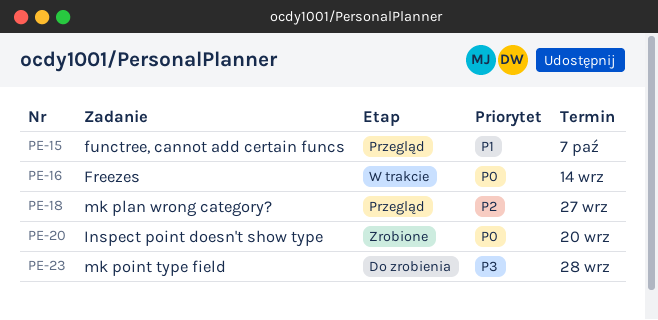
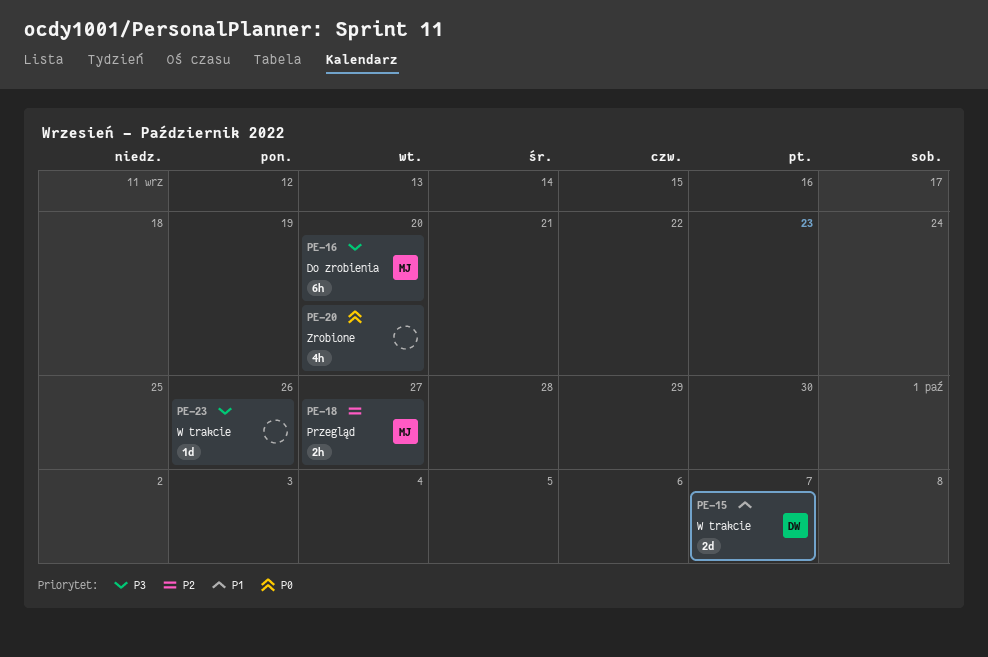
PE-15, status: Przegląd -> W trakcie
PE-16, status: W trakcie -> Do zrobienia
PE-16, priority: P0 -> P3
PE-16, due: Sep 14 -> Sep 20
PE-23, status: Do zrobienia -> W trakcie
PE-23, due: Sep 28 -> Sep 26

